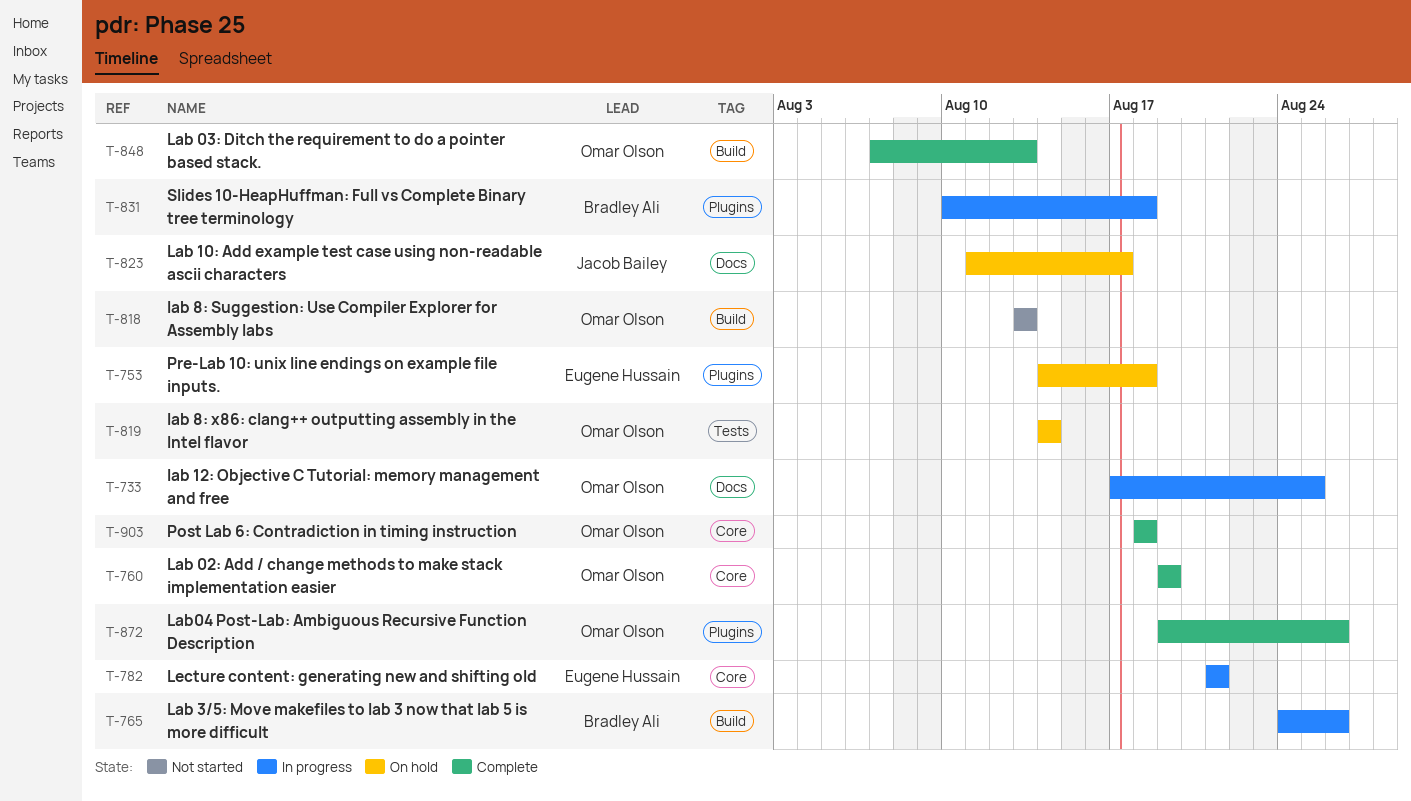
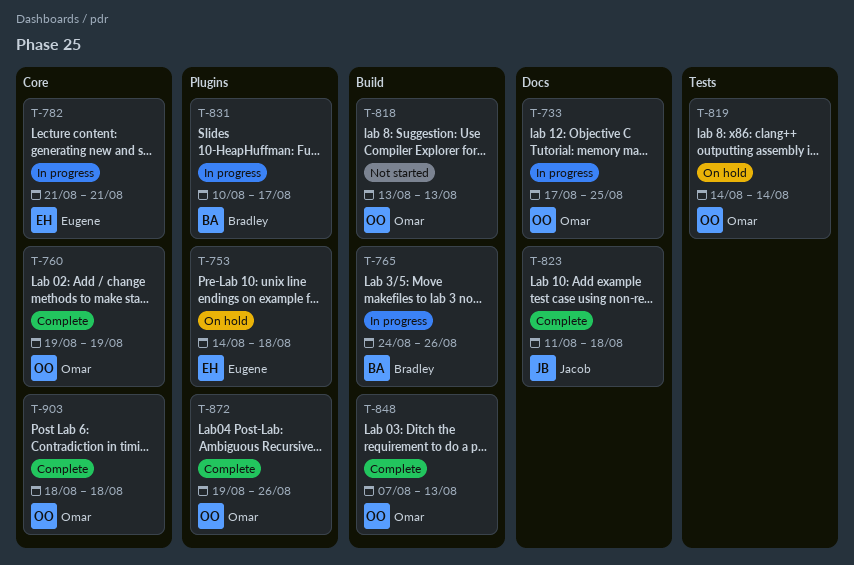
T-823, status: On hold -> Complete
T-823, due: Aug 17 -> Aug 18
T-831, due: Aug 18 -> Aug 17

